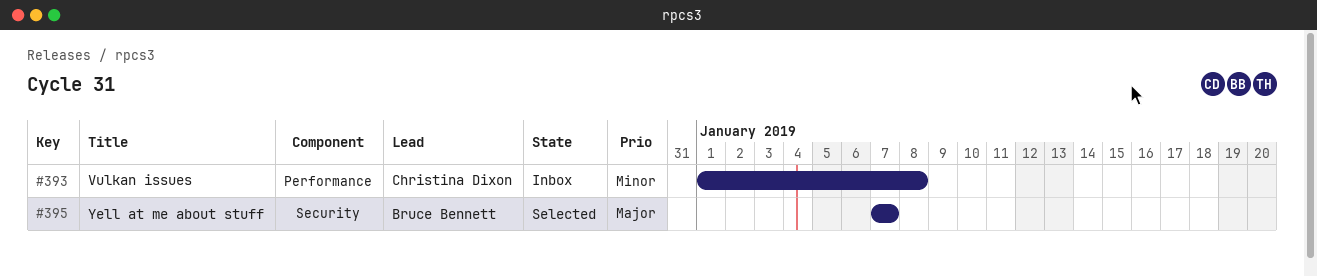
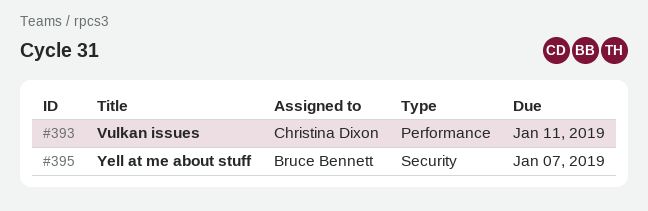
#393, due: Jan 8 -> Jan 11

